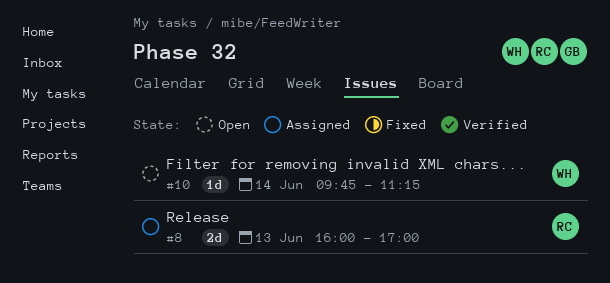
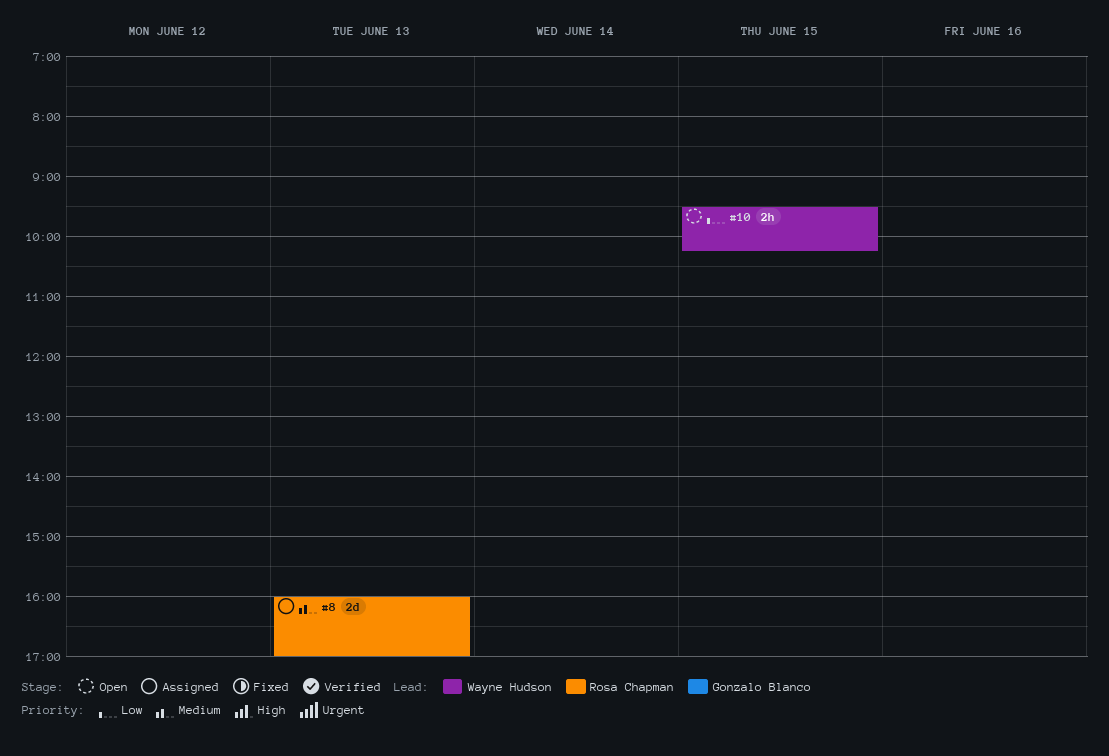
#10, estimate: 1d -> 2h
#10, day: Jun 14 -> Jun 15
#10, begins: 09:45 -> 09:30
#10, ends: 11:15 -> 10:15

